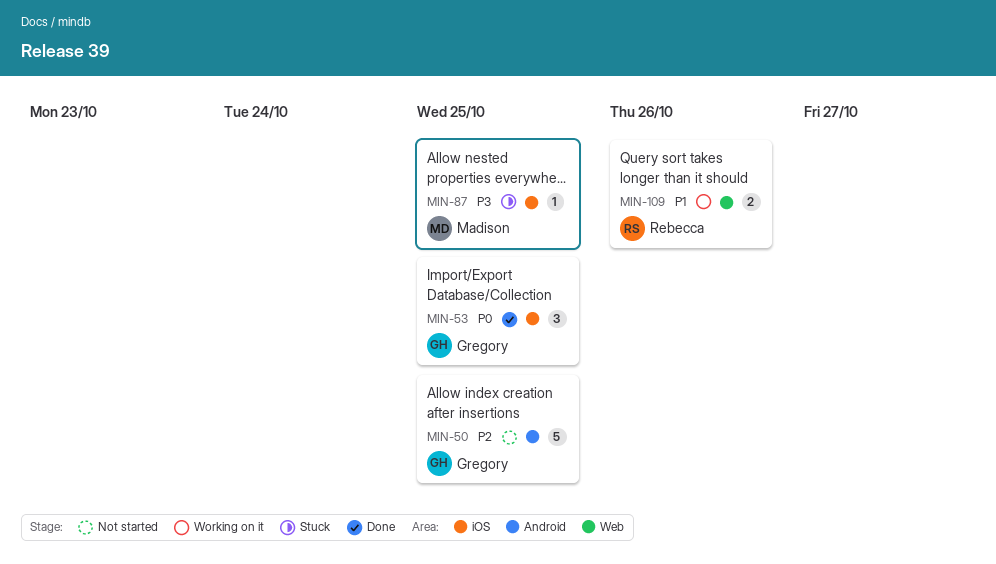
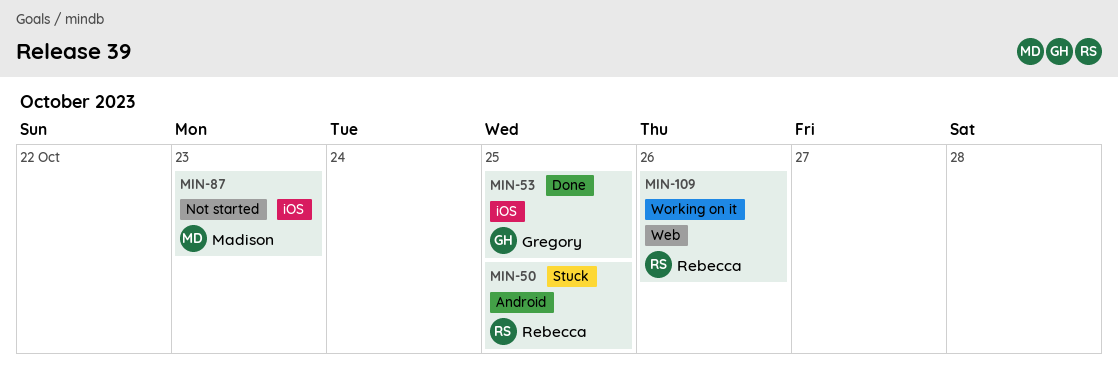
MIN-50, status: Not started -> Stuck
MIN-50, owner: Gregory -> Rebecca
MIN-87, status: Stuck -> Not started
MIN-87, due: Oct 25 -> Oct 23

